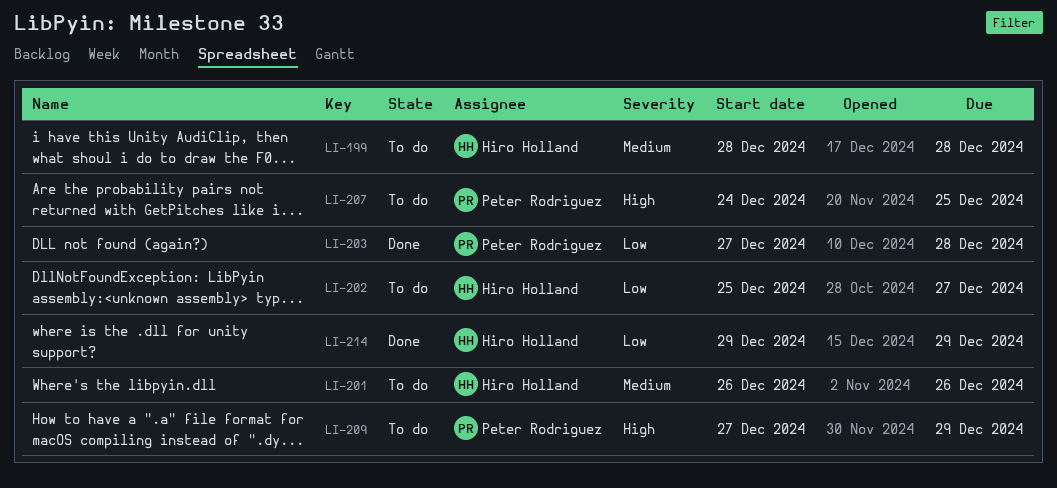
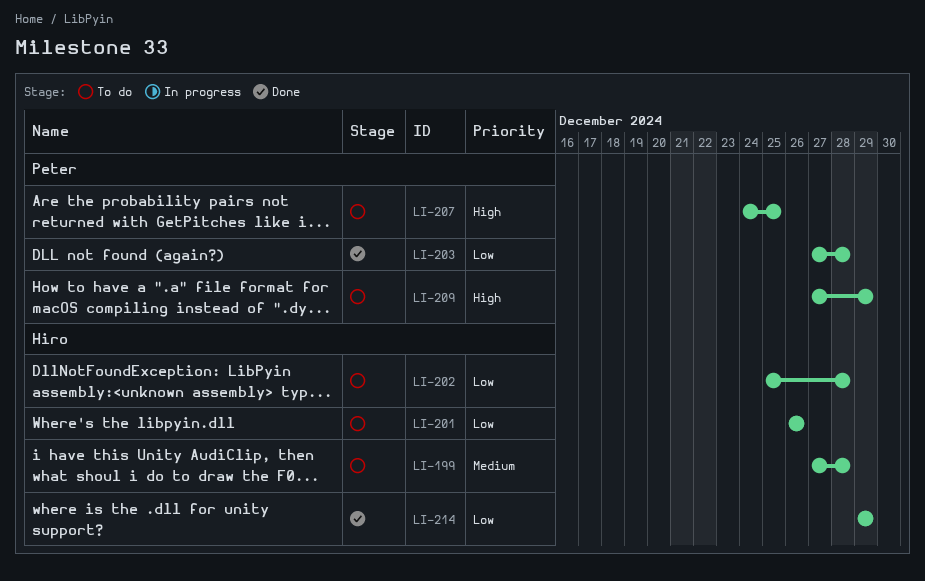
LI-199, start: Dec 28 -> Dec 27
LI-201, priority: Medium -> Low
LI-202, due: Dec 27 -> Dec 28

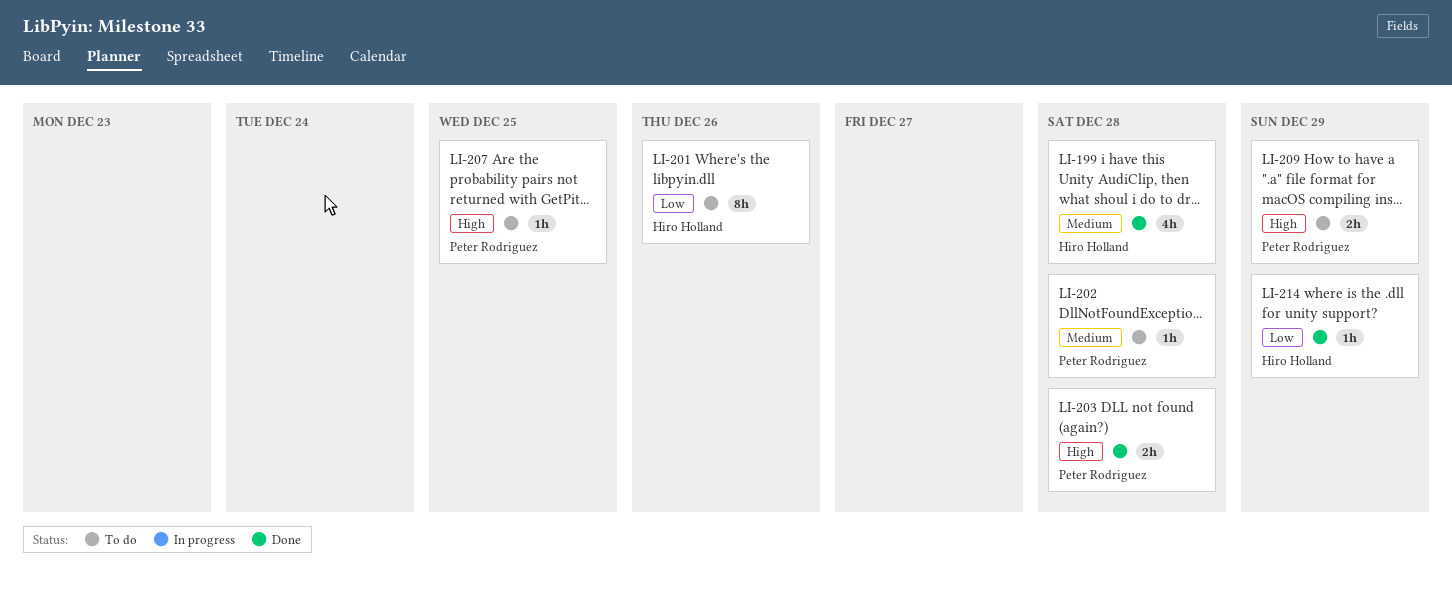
LI-199, status: To do -> Done
LI-202, owner: Hiro Holland -> Peter Rodriguez
LI-202, priority: Low -> Medium
LI-203, priority: Low -> High

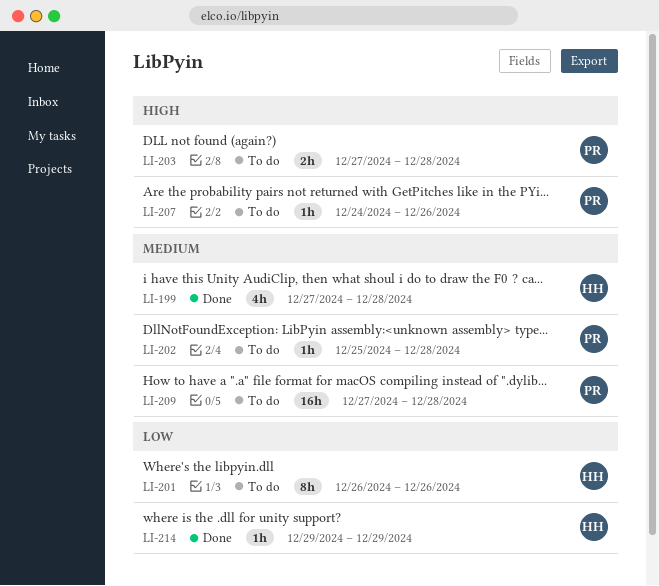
LI-203, status: Done -> To do
LI-207, due: Dec 25 -> Dec 26
LI-209, priority: High -> Medium
LI-209, estimate: 2h -> 16h
LI-209, due: Dec 29 -> Dec 28

